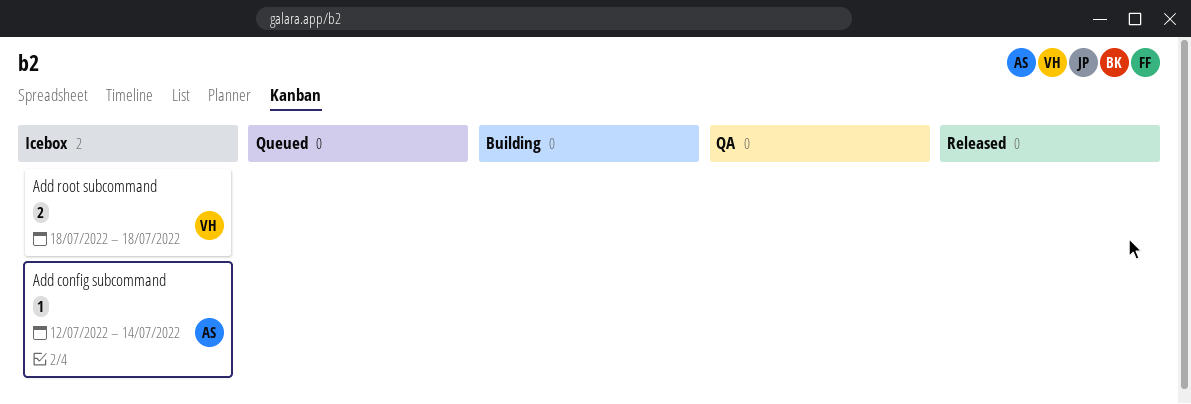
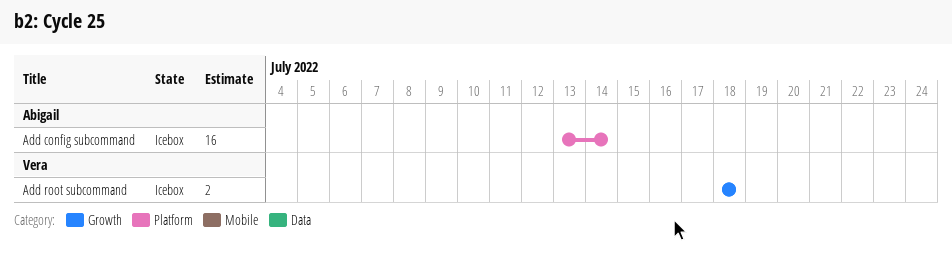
Add config subcommand, estimate: 1 -> 16
Add config subcommand, start: Jul 12 -> Jul 13

